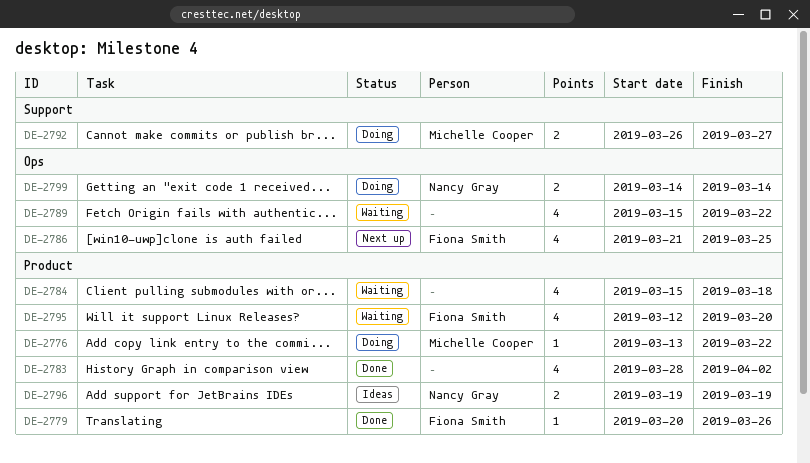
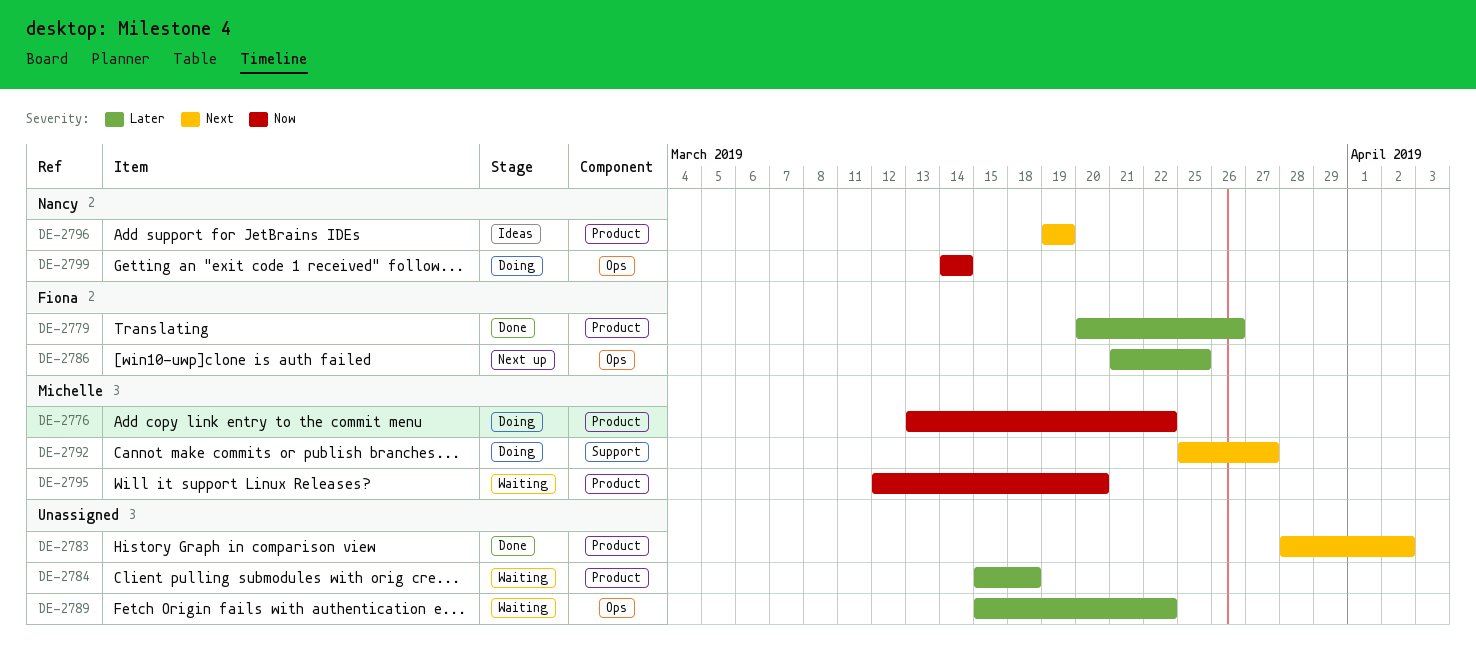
DE-2792, start: Mar 26 -> Mar 25
DE-2795, owner: Fiona Smith -> Michelle Cooper

